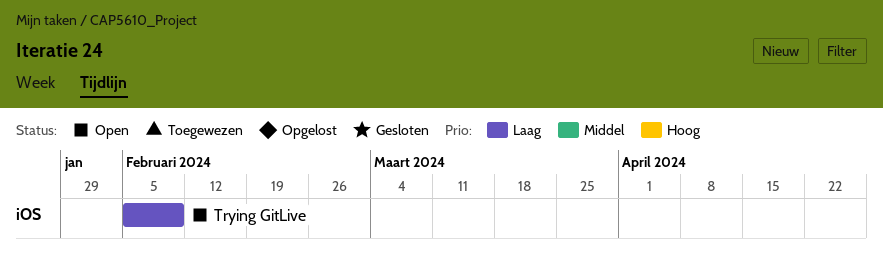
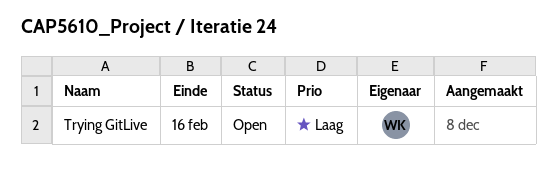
Trying GitLive, due: Feb 9 -> Feb 16

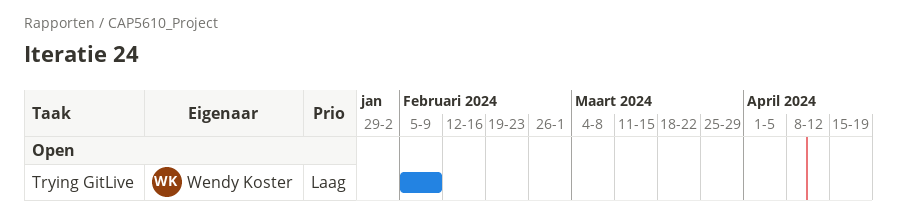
Trying GitLive, due: Feb 16 -> Feb 9

